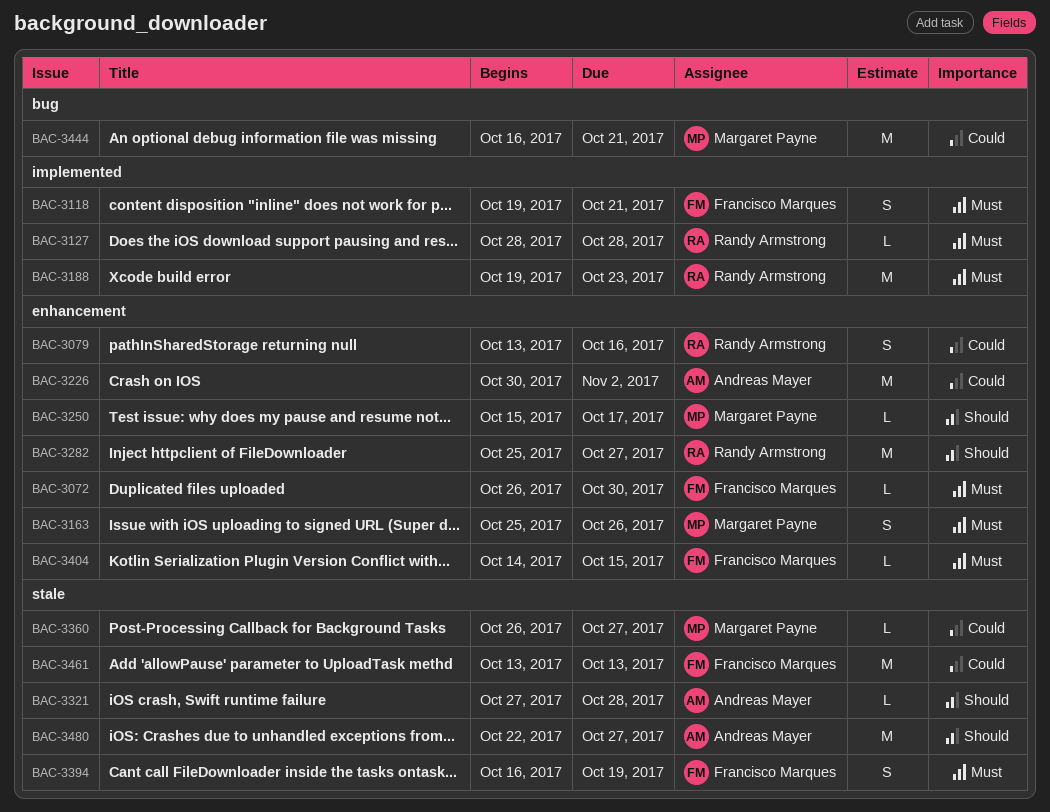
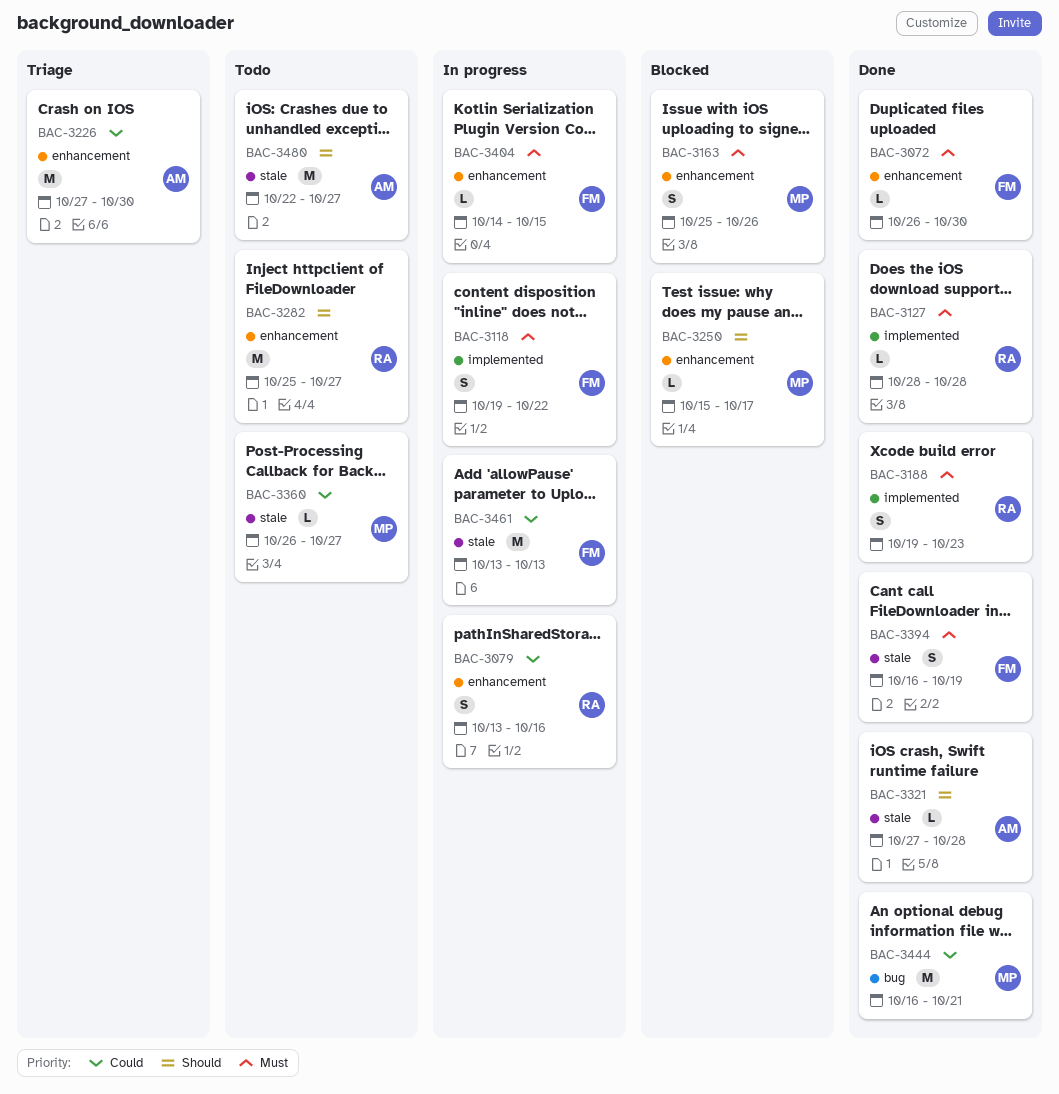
BAC-3118, due: Oct 21 -> Oct 22
BAC-3188, estimate: M -> S
BAC-3226, start: Oct 30 -> Oct 27
BAC-3226, due: Nov 2 -> Oct 30

